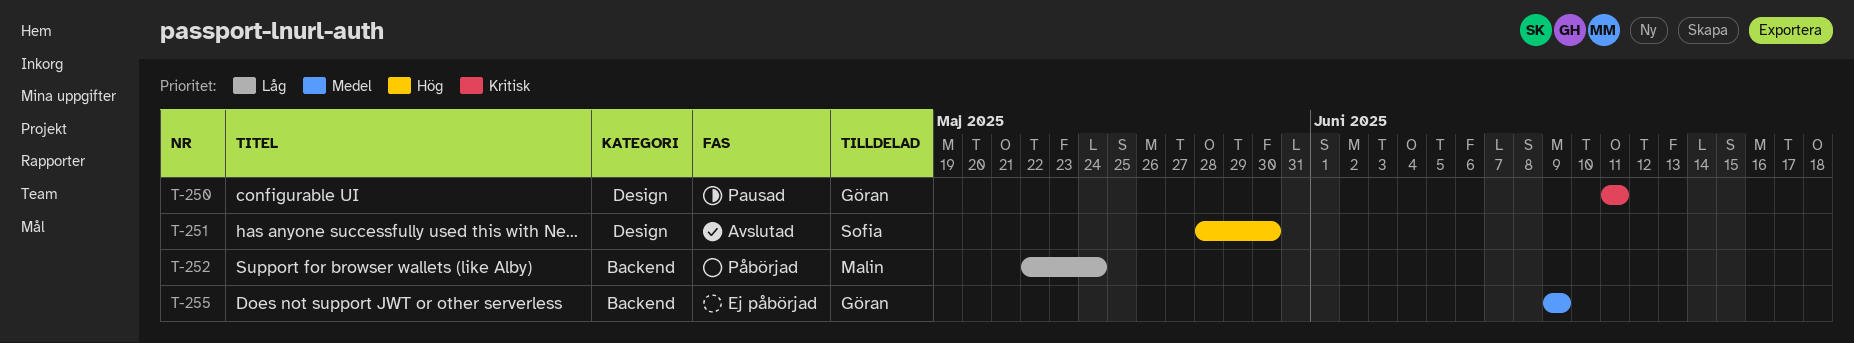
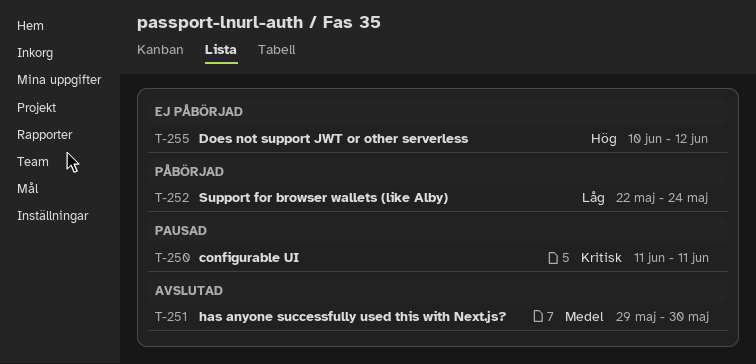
T-251, priority: Hög -> Medel
T-251, start: May 28 -> May 29
T-255, priority: Medel -> Hög
T-255, start: Jun 9 -> Jun 10
T-255, due: Jun 9 -> Jun 12

